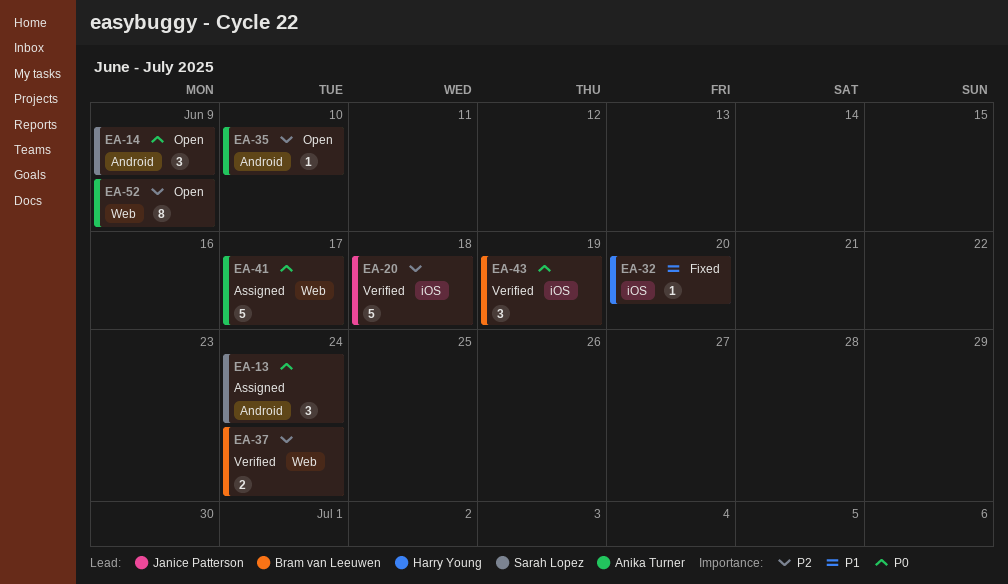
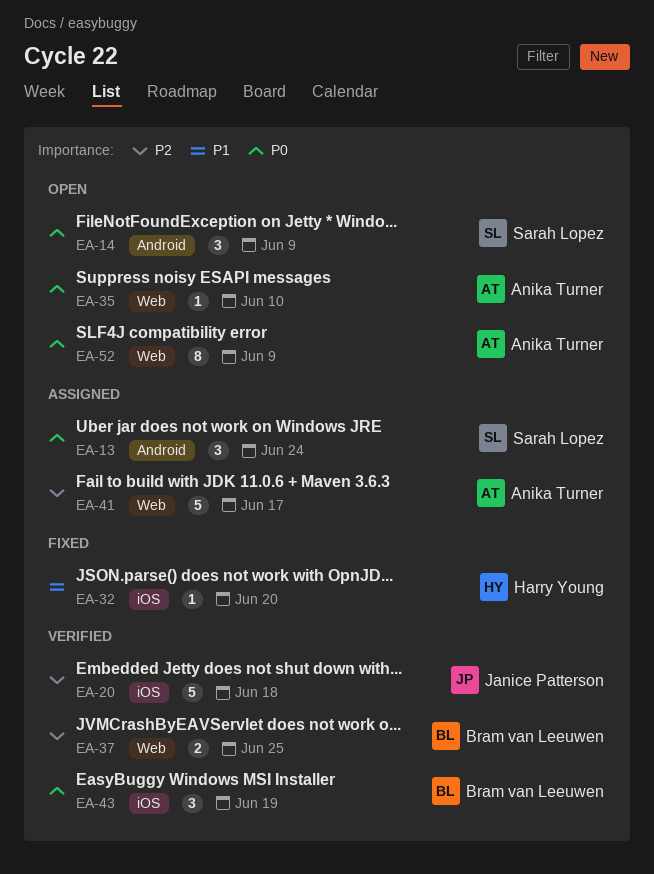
EA-35, priority: P2 -> P0
EA-35, label: Android -> Web
EA-37, due: Jun 24 -> Jun 25
EA-41, priority: P0 -> P2
EA-52, priority: P2 -> P0

